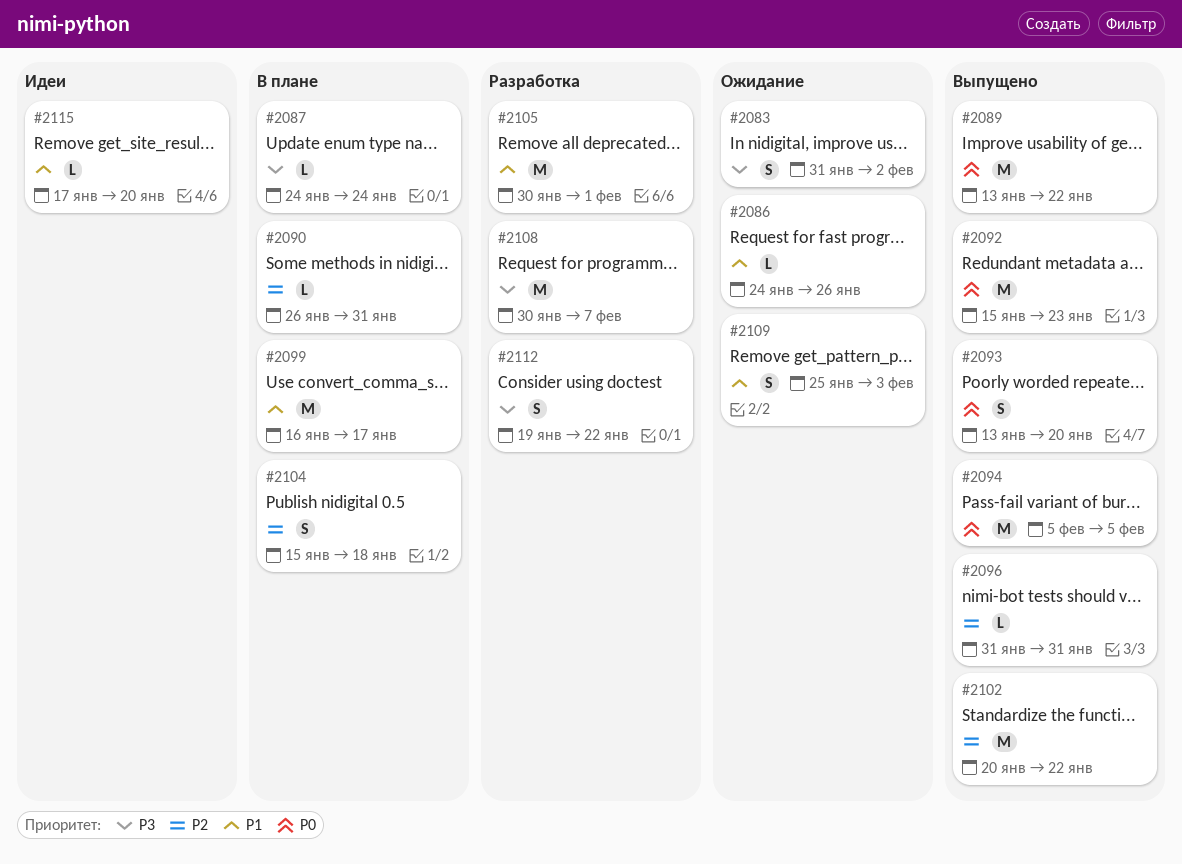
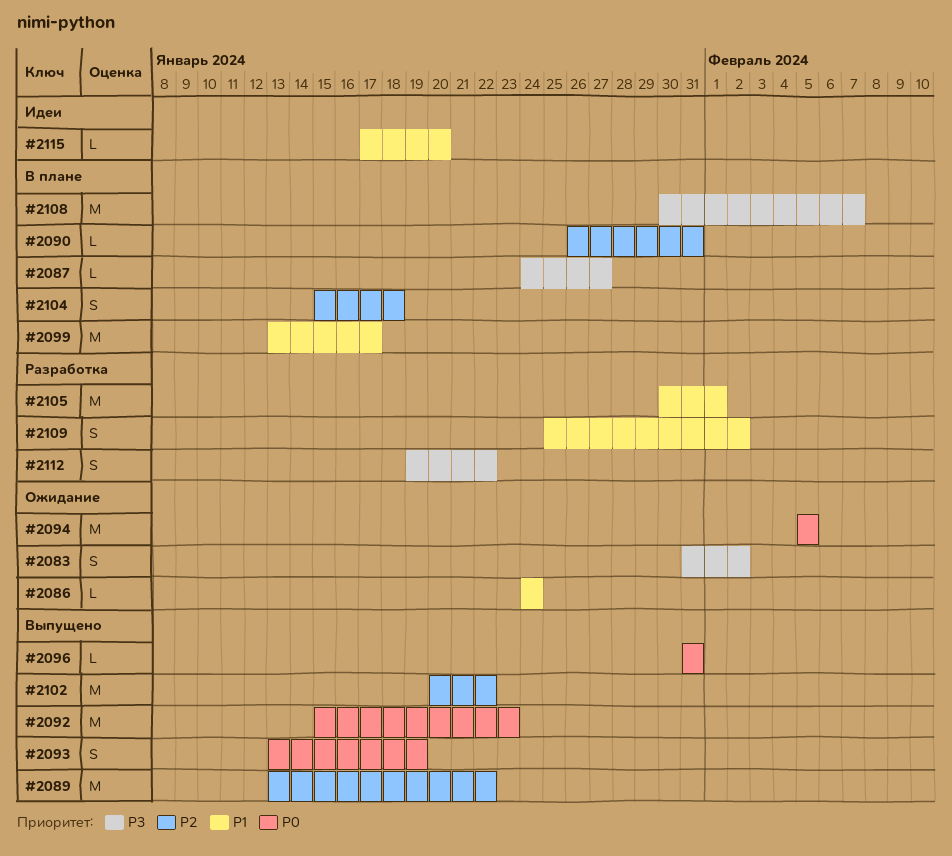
#2086, due: Jan 26 -> Jan 24
#2087, due: Jan 24 -> Jan 27
#2089, priority: P0 -> P2
#2093, due: Jan 20 -> Jan 19
#2094, status: Выпущено -> Ожидание
#2096, priority: P2 -> P0
#2099, start: Jan 16 -> Jan 13
#2108, status: Разработка -> В плане
#2109, status: Ожидание -> Разработка
#2109, due: Feb 3 -> Feb 2

